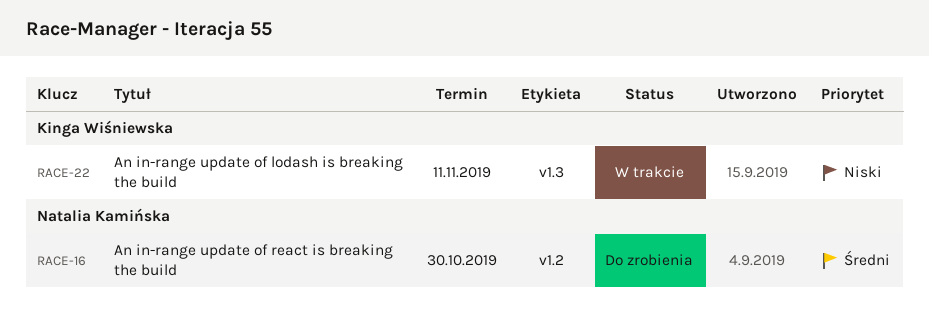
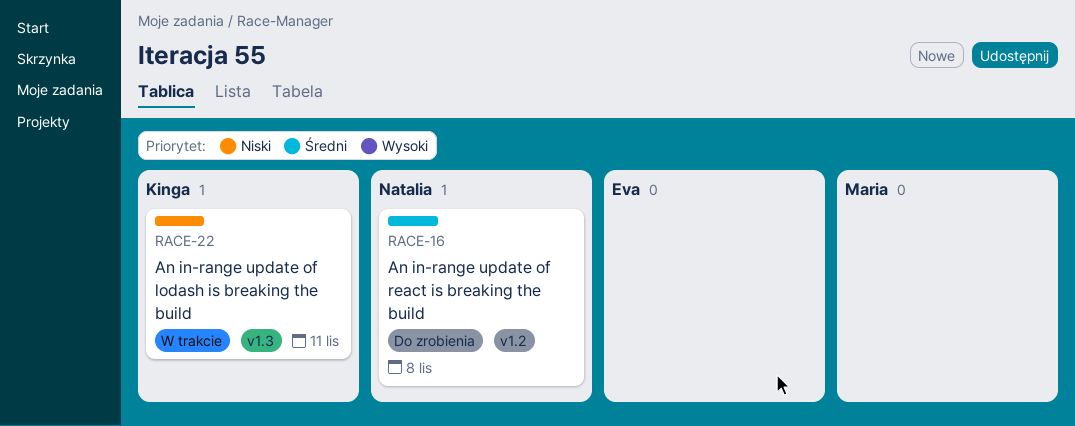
RACE-16, due: Oct 30 -> Nov 8

